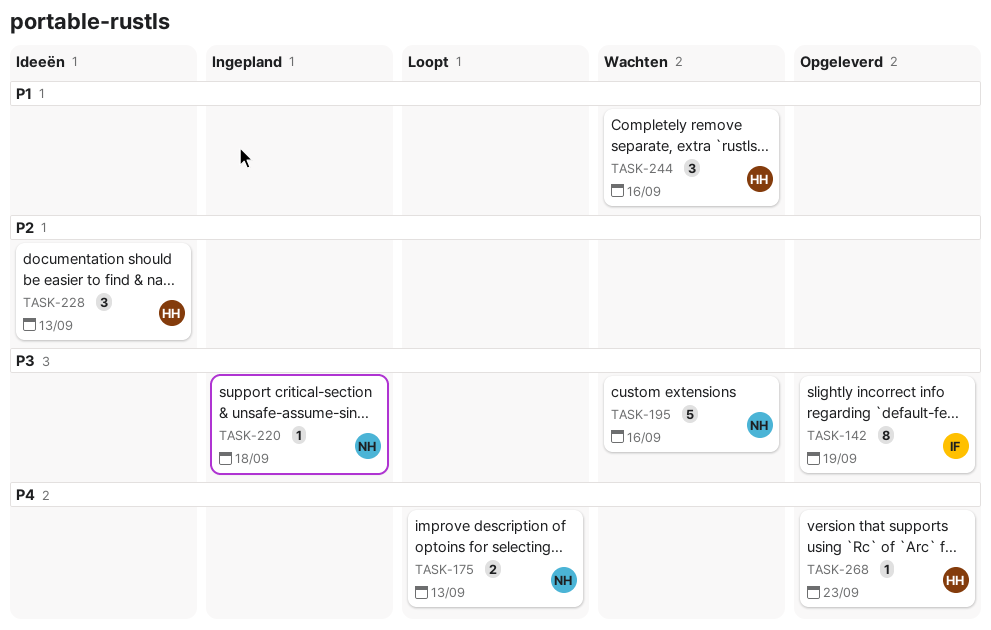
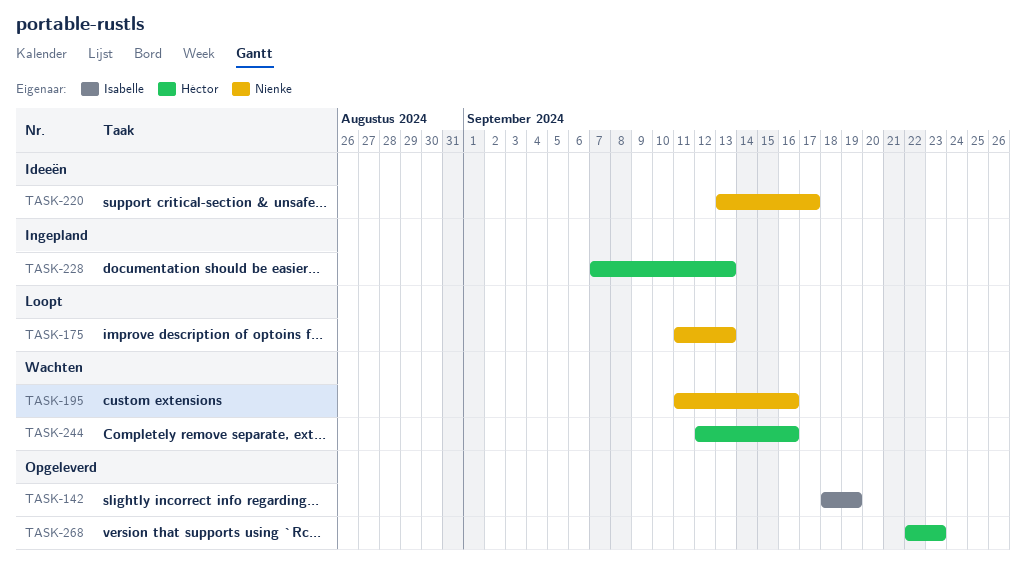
TASK-220, status: Ingepland -> Ideeën
TASK-220, due: Sep 18 -> Sep 17
TASK-228, status: Ideeën -> Ingepland

